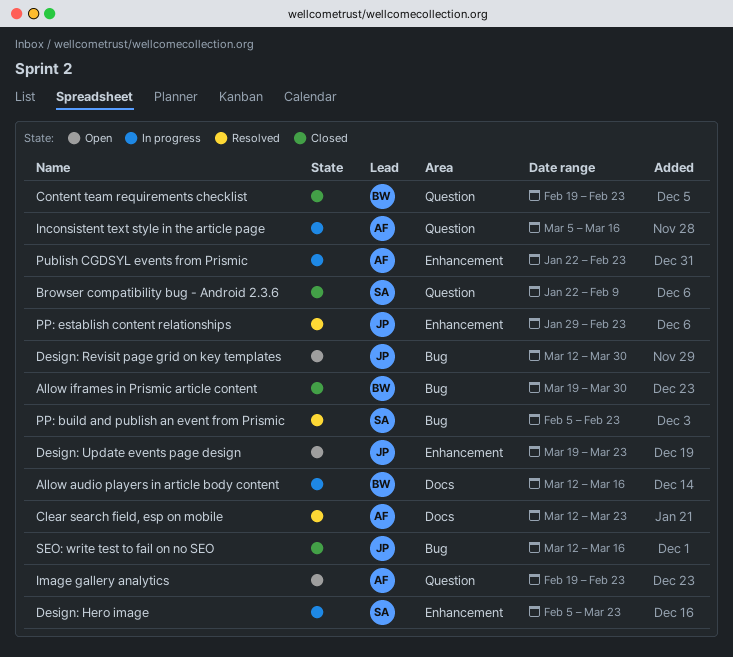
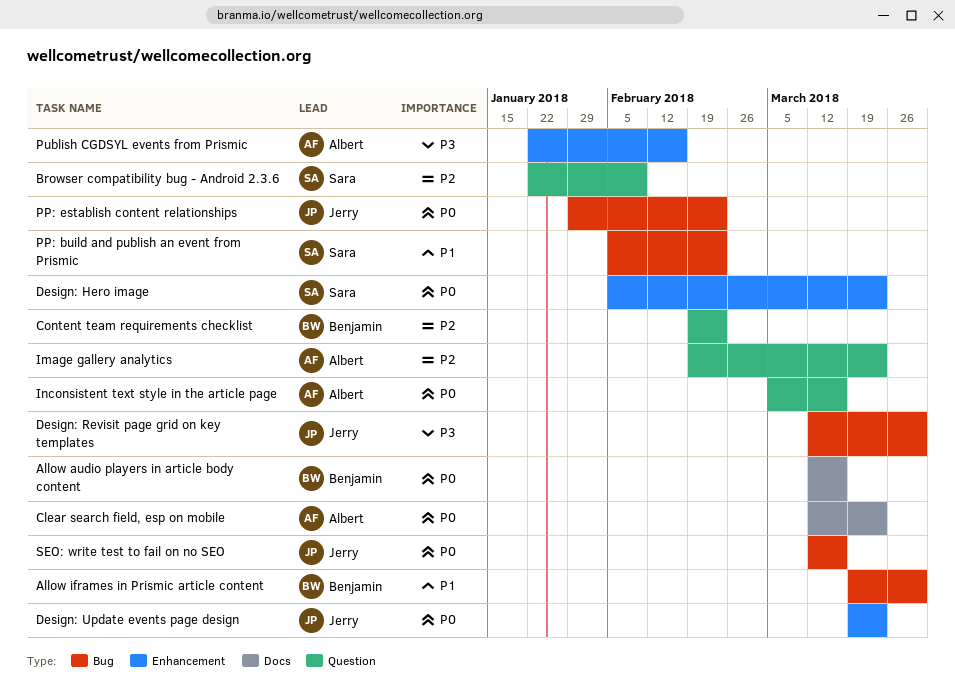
Image gallery analytics, due: Feb 23 -> Mar 23
PP: establish content relationships, label: Enhancement -> Bug
Publish CGDSYL events from Prismic, due: Feb 23 -> Feb 16

